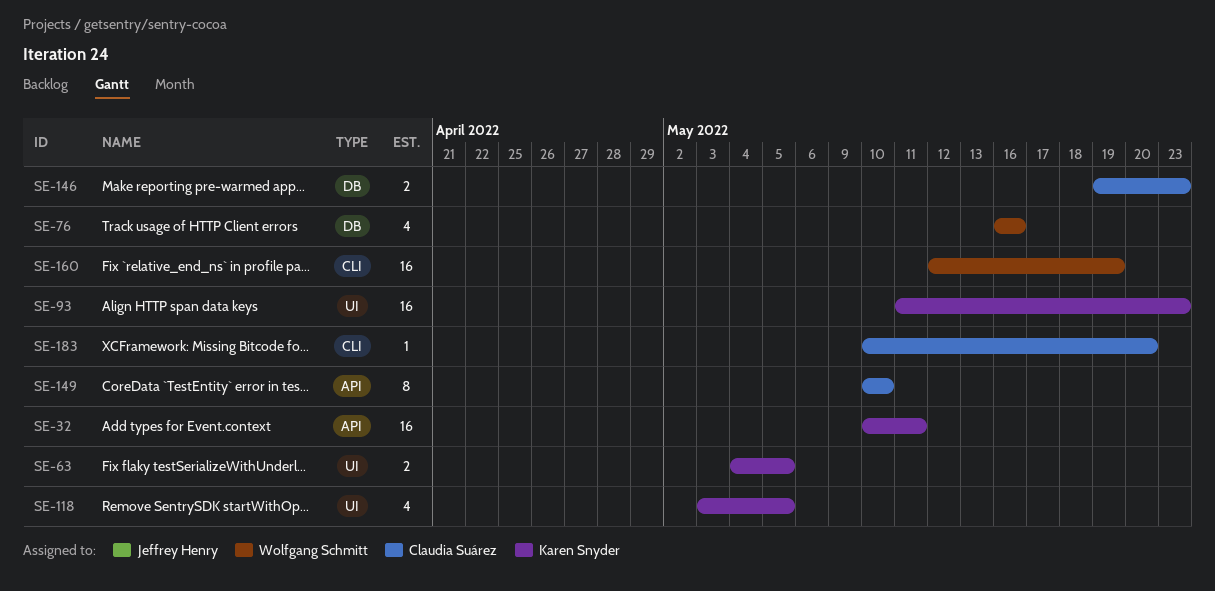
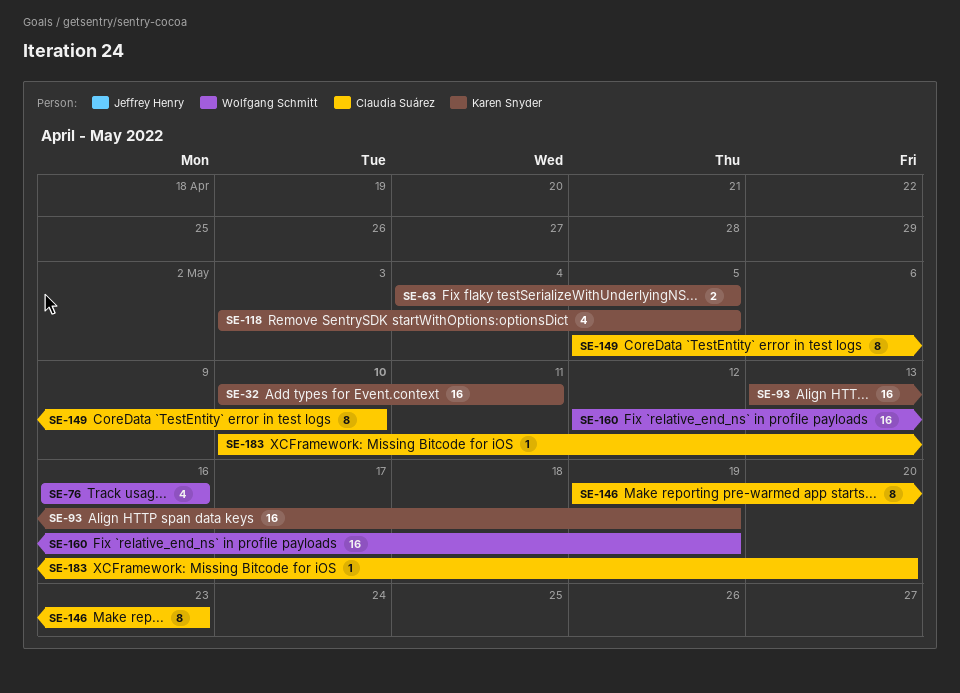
SE-93, start: May 11 -> May 13
SE-93, due: May 23 -> May 19
SE-146, estimate: 2 -> 8
SE-149, start: May 10 -> May 5

